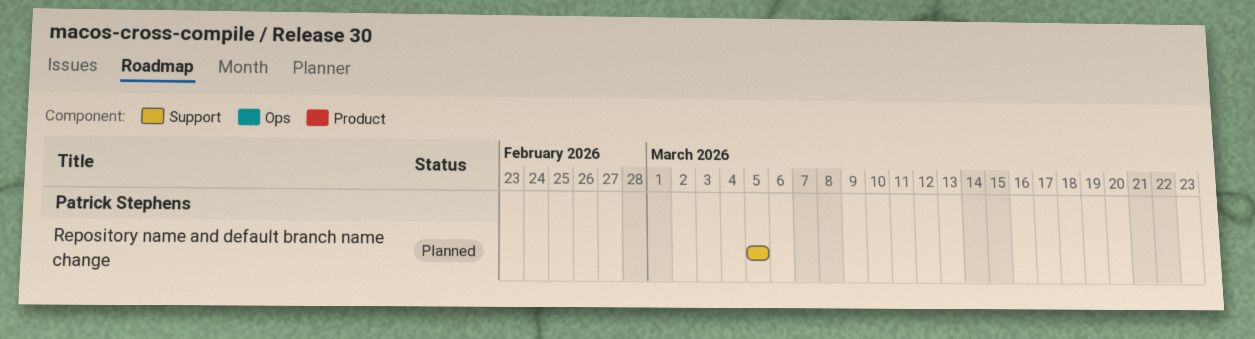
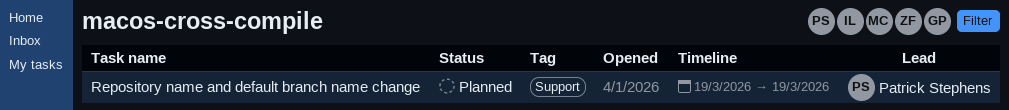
Repository name and default branch name change, start: Mar 5 -> Mar 19
Repository name and default branch name change, due: Mar 5 -> Mar 19

